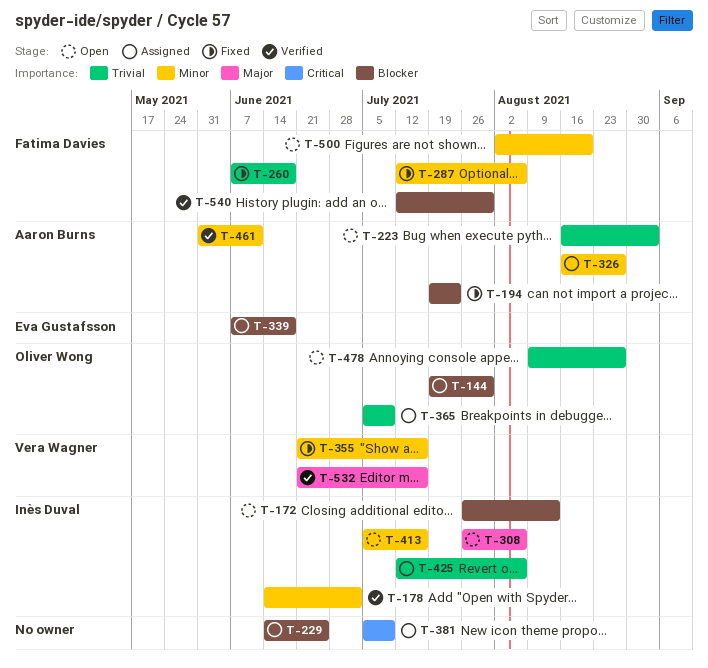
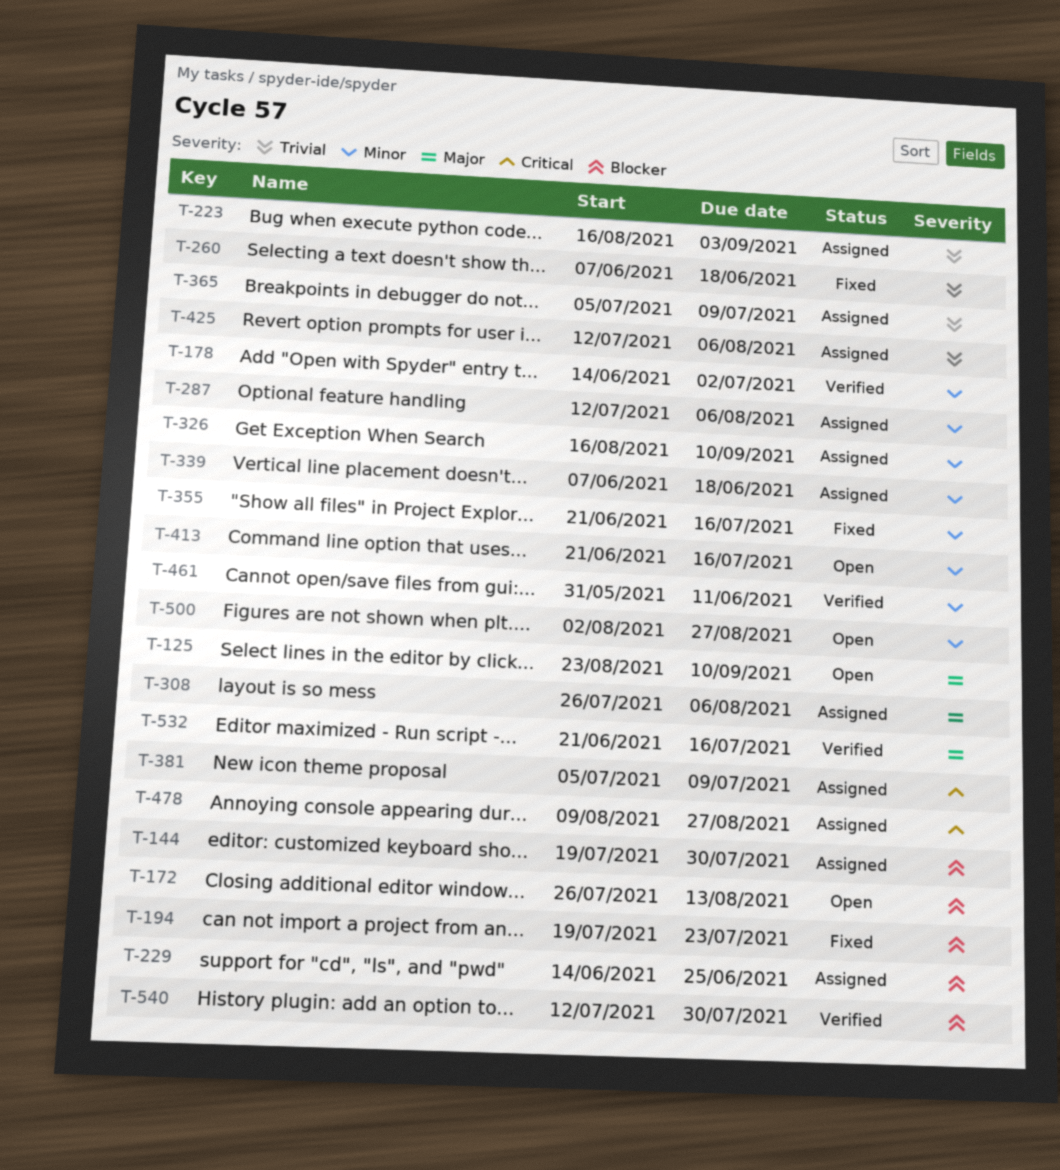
T-125: none -> present
T-223, status: Open -> Assigned
T-287, status: Fixed -> Assigned
T-308, status: Open -> Assigned
T-326, due: Aug 27 -> Sep 10
T-339, priority: Blocker -> Minor
T-413, start: Jul 5 -> Jun 21
T-478, status: Open -> Assigned
T-478, priority: Trivial -> Critical
T-500, due: Aug 20 -> Aug 27

